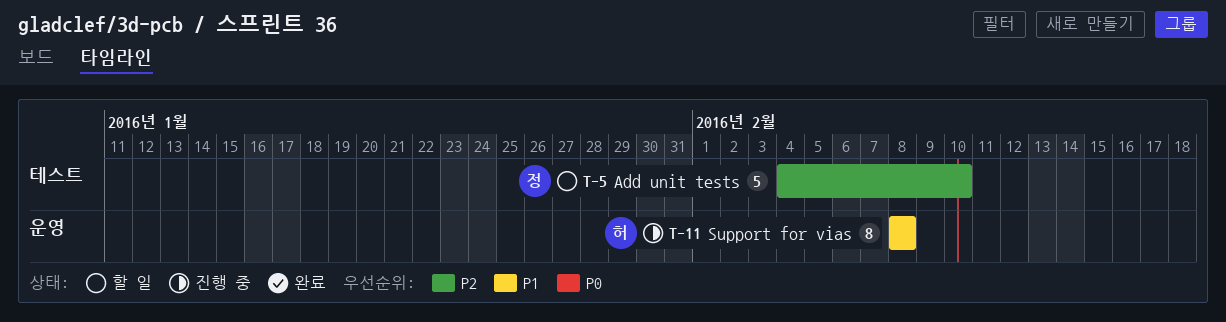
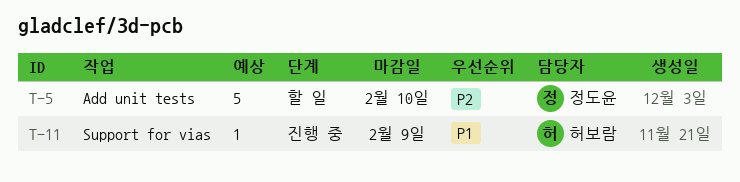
T-11, estimate: 8 -> 1
T-11, due: Feb 8 -> Feb 9

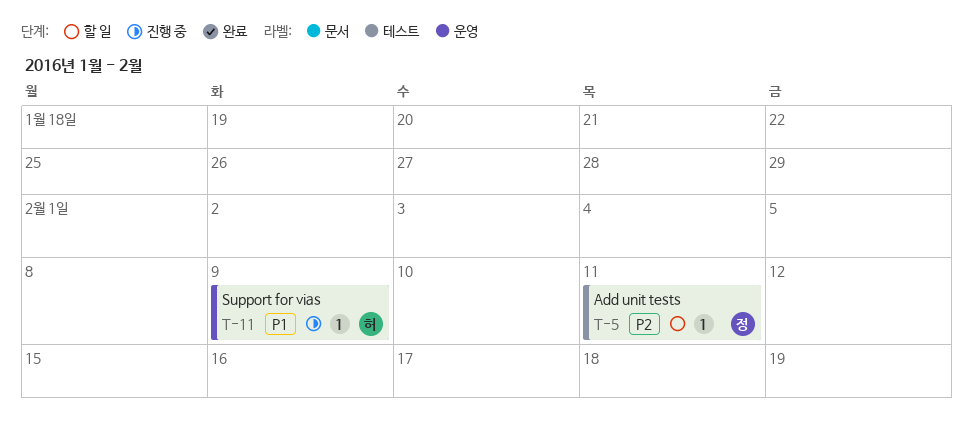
T-5, estimate: 5 -> 1
T-5, due: Feb 10 -> Feb 11

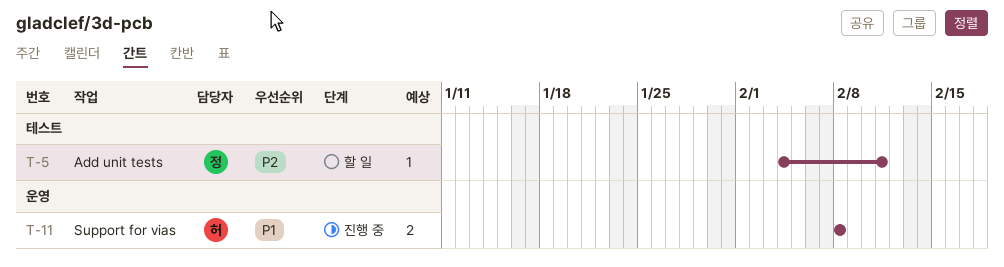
T-11, estimate: 1 -> 2
T-11, due: Feb 9 -> Feb 8

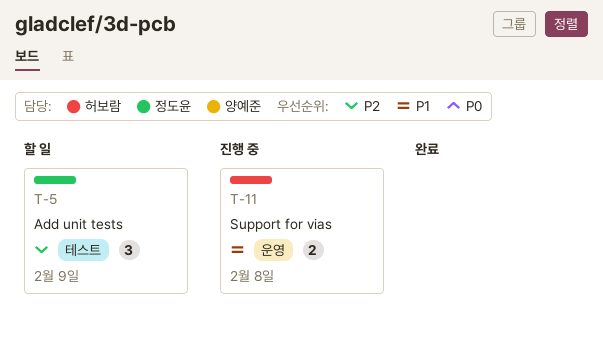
T-5, estimate: 1 -> 3
T-5, due: Feb 11 -> Feb 9

